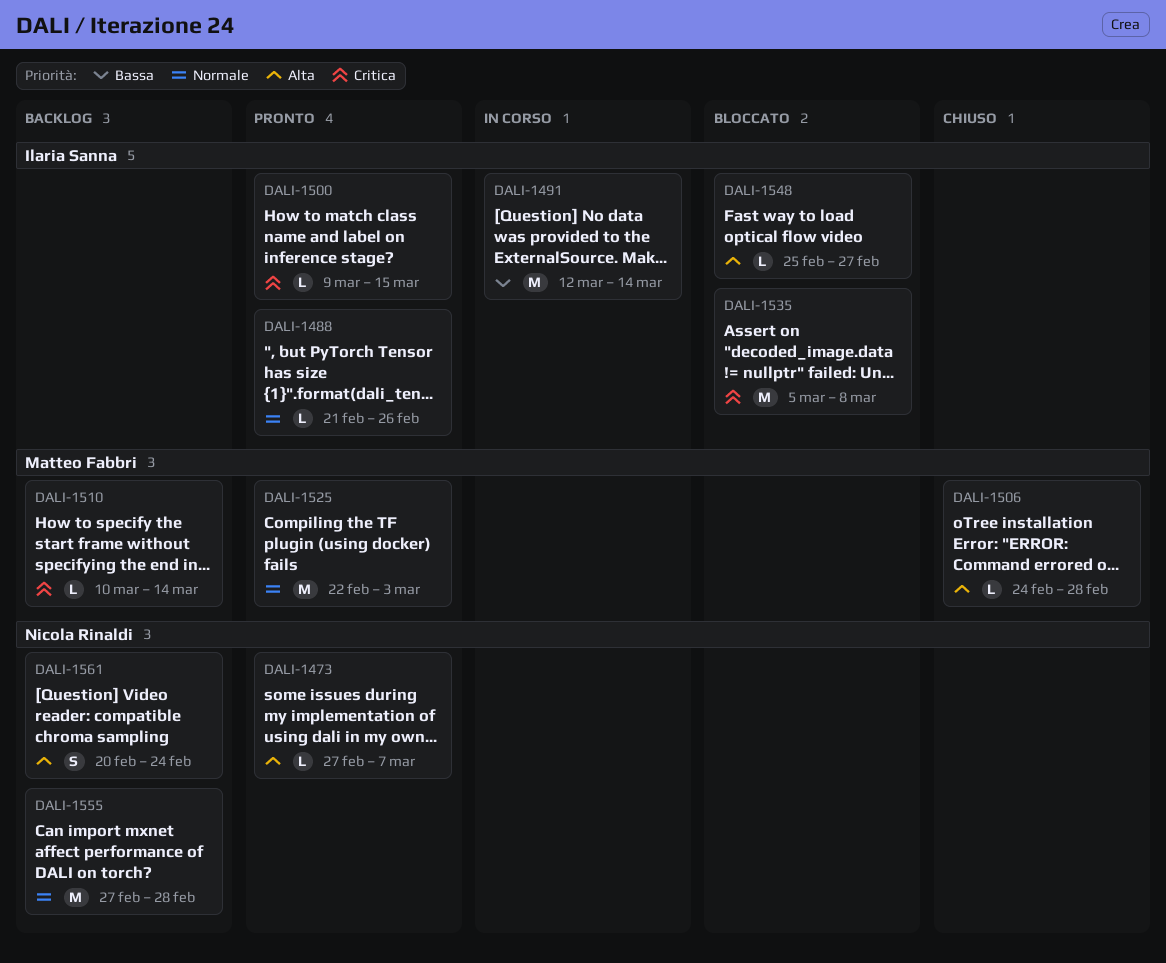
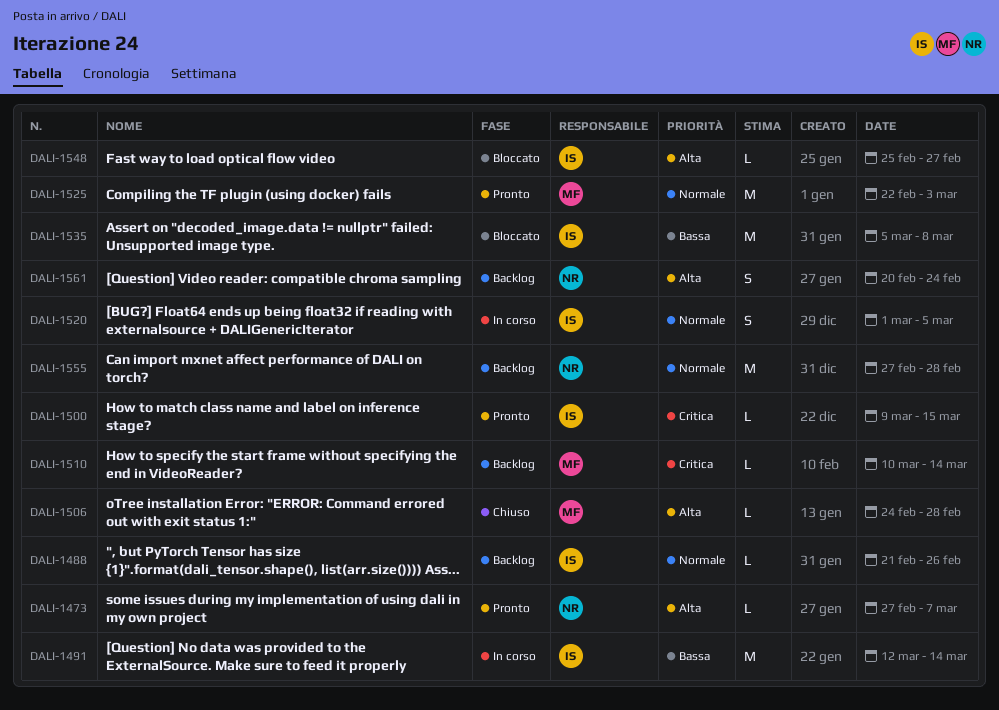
DALI-1488, status: Pronto -> Backlog
DALI-1520: none -> present
DALI-1535, priority: Critica -> Bassa

